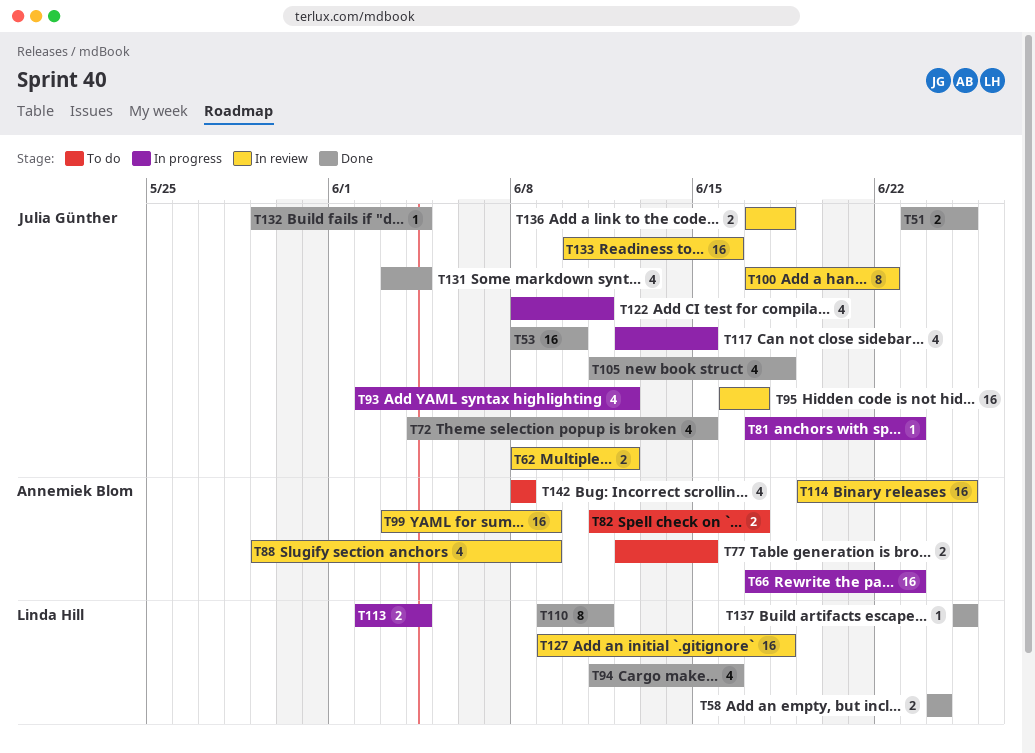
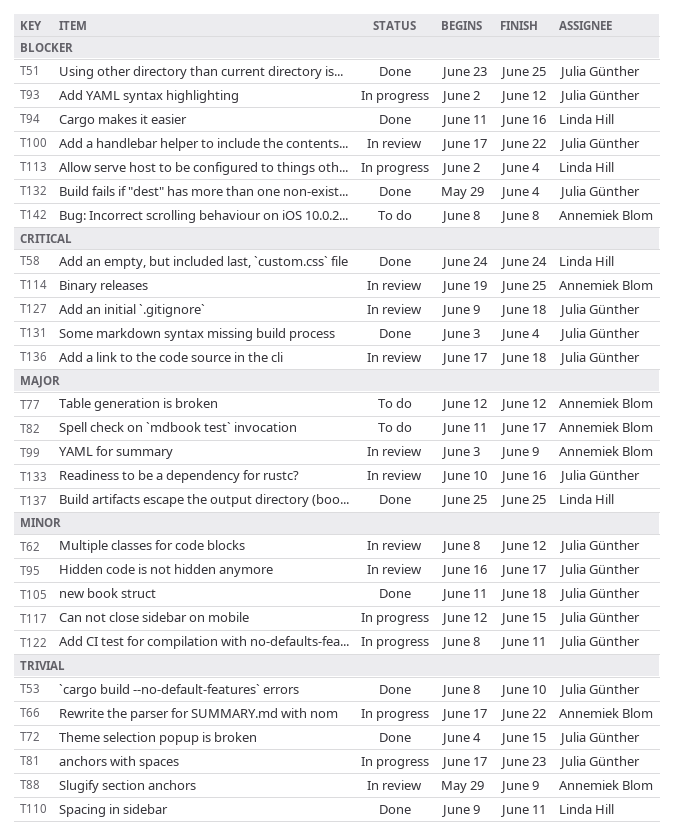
T66, due: Jun 23 -> Jun 22
T77, due: Jun 15 -> Jun 12
T127, owner: Linda Hill -> Julia Günther

